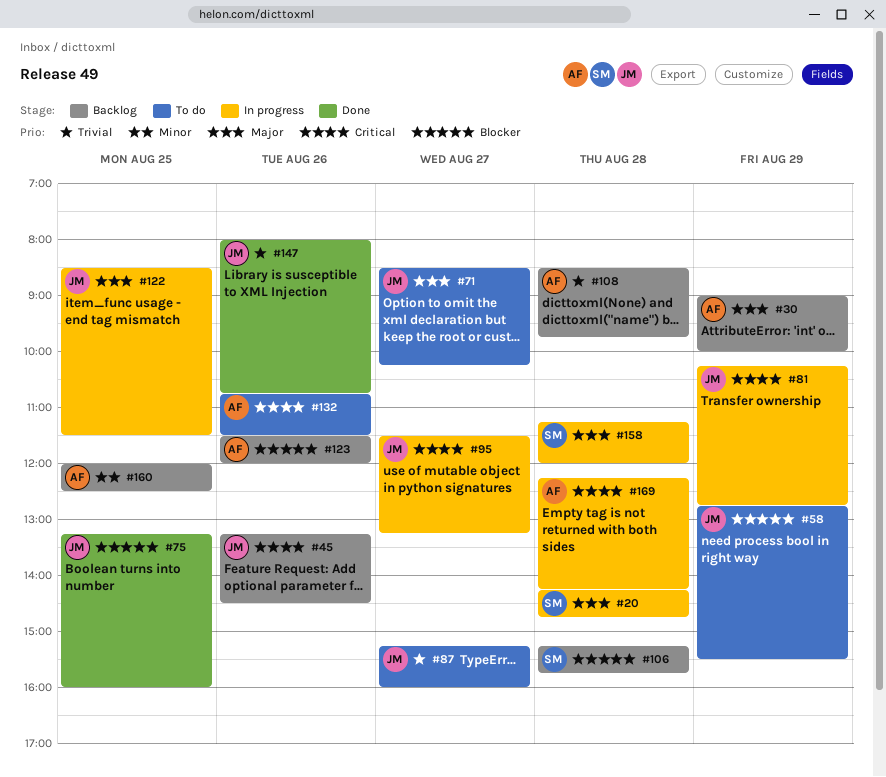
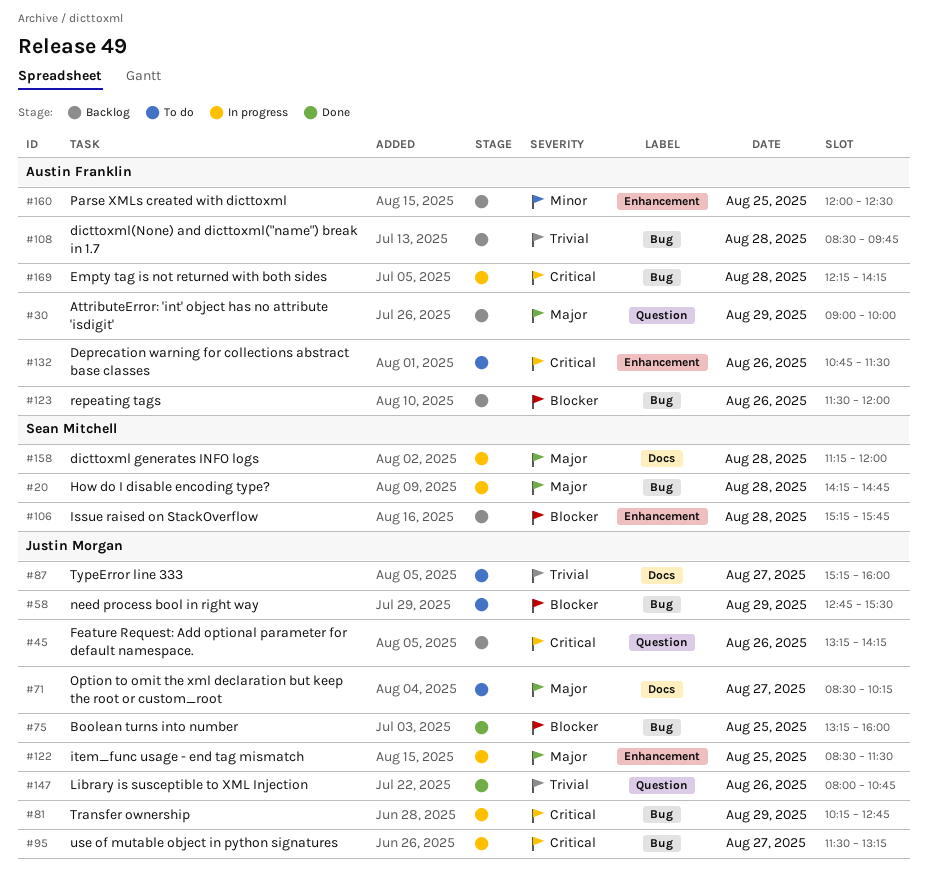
#45, ends: 14:30 -> 14:15

